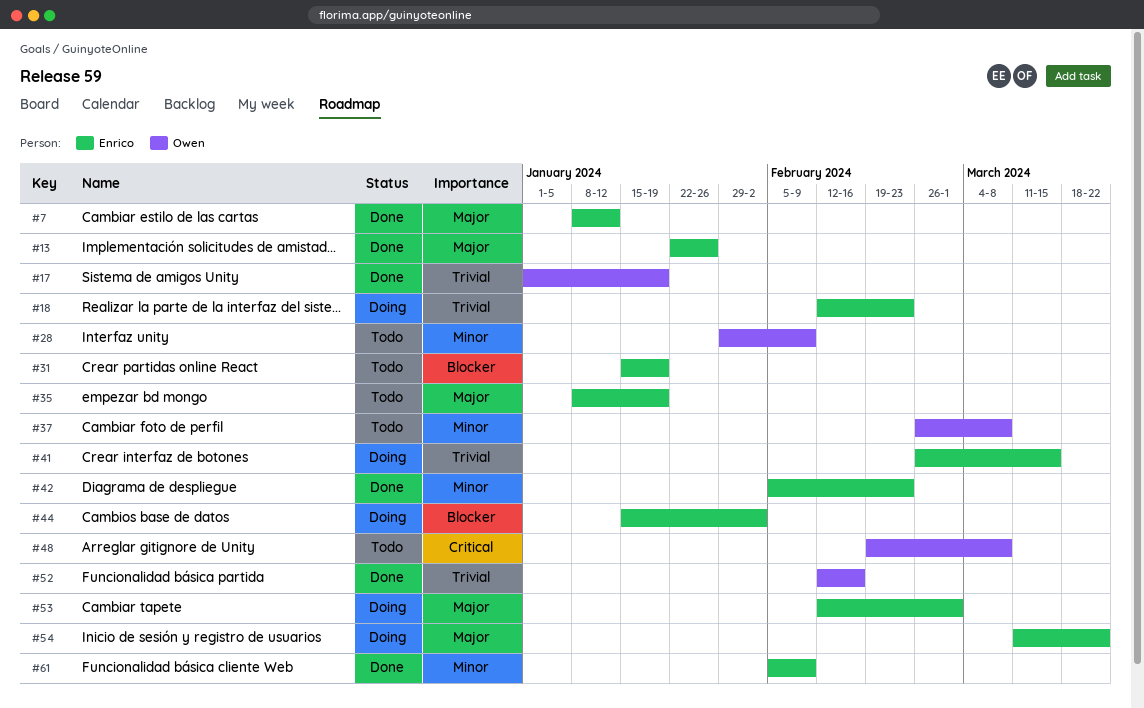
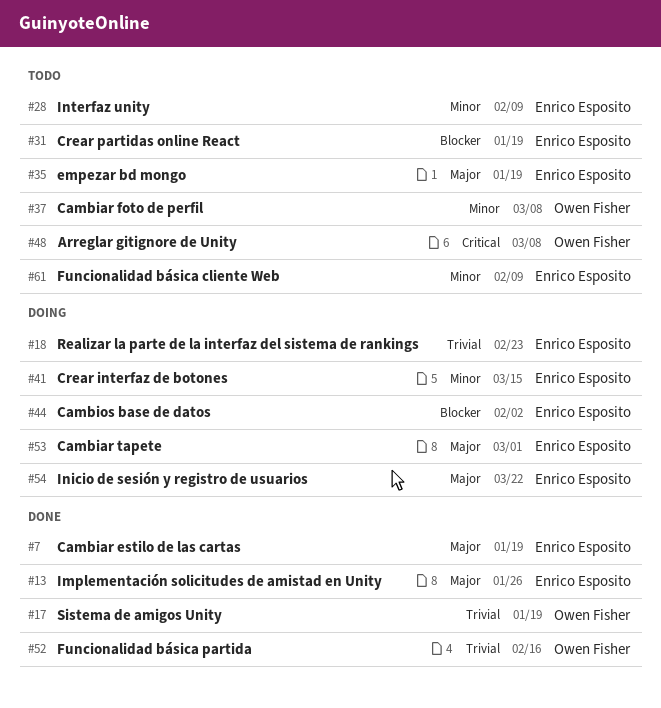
#7, due: Jan 12 -> Jan 19
#28, owner: Owen Fisher -> Enrico Esposito
#41, priority: Trivial -> Minor
#42: present -> none
#61, status: Done -> Todo

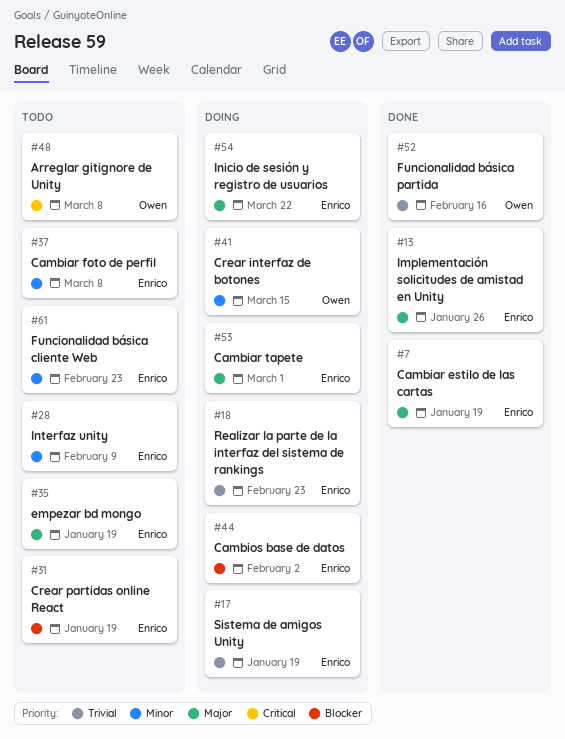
#17, status: Done -> Doing
#17, owner: Owen Fisher -> Enrico Esposito
#37, owner: Owen Fisher -> Enrico Esposito
#41, owner: Enrico Esposito -> Owen Fisher
#61, due: Feb 9 -> Feb 23

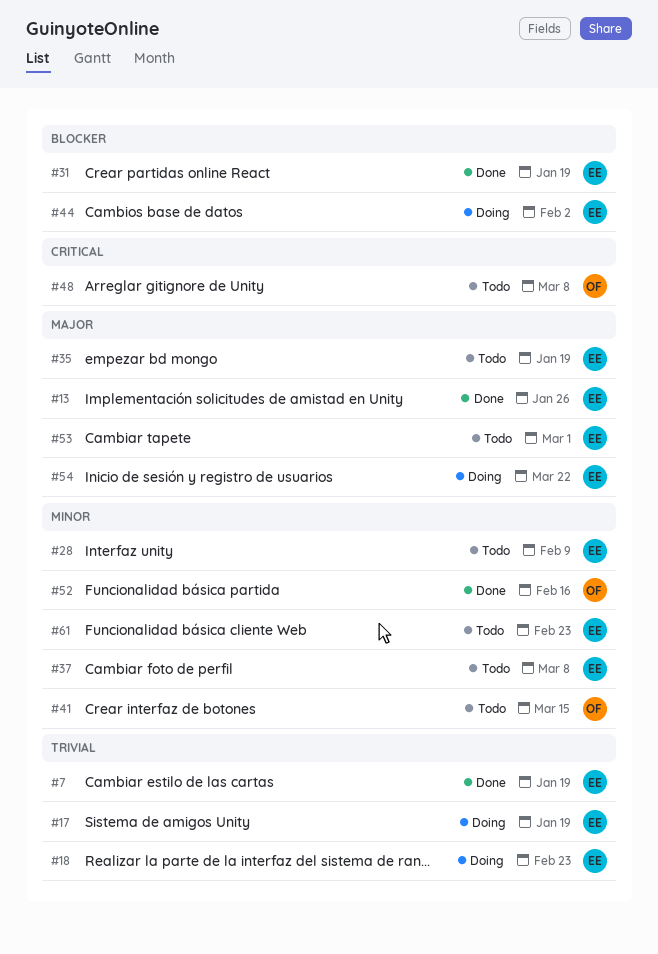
#7, priority: Major -> Trivial
#31, status: Todo -> Done
#41, status: Doing -> Todo
#52, priority: Trivial -> Minor
#53, status: Doing -> Todo

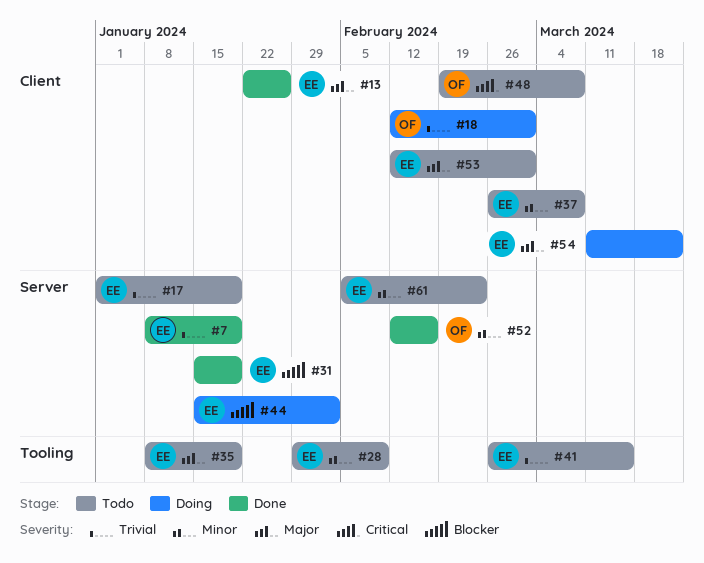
#17, status: Doing -> Todo
#18, owner: EE -> OF
#18, due: Feb 23 -> Mar 1
#41, owner: OF -> EE
#41, priority: Minor -> Trivial

